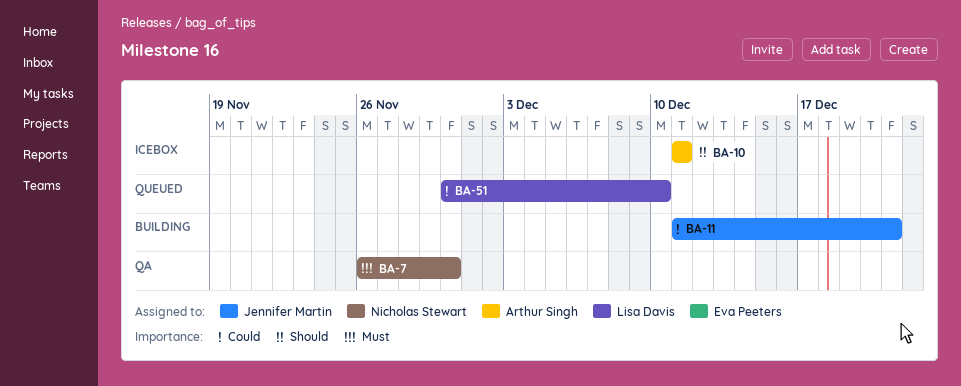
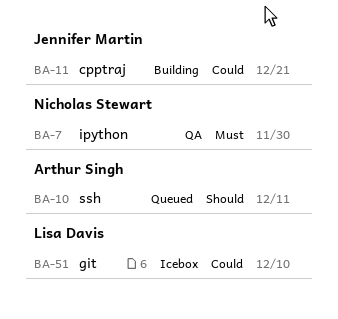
BA-10, status: Icebox -> Queued
BA-51, status: Queued -> Icebox

